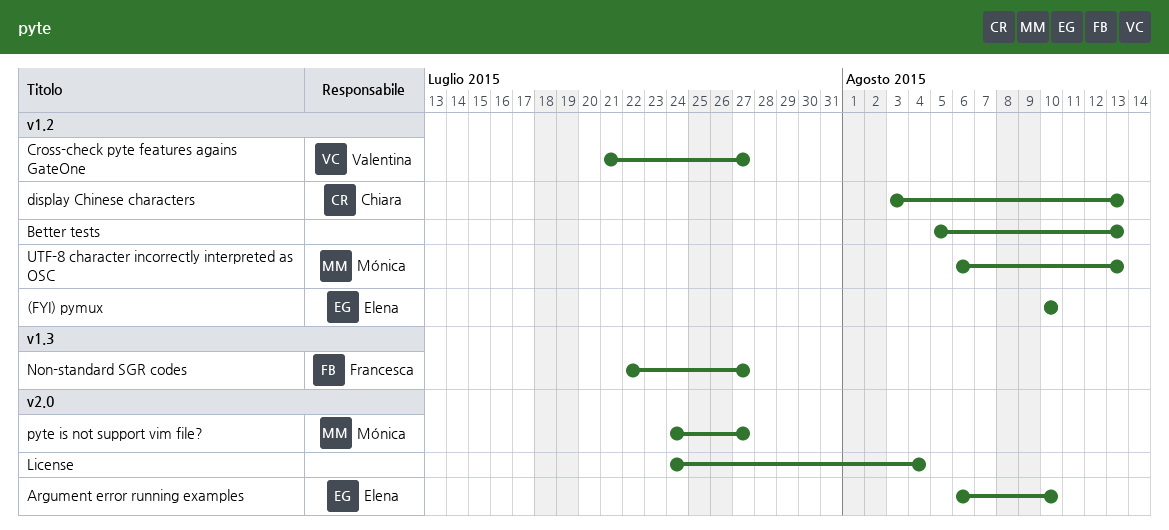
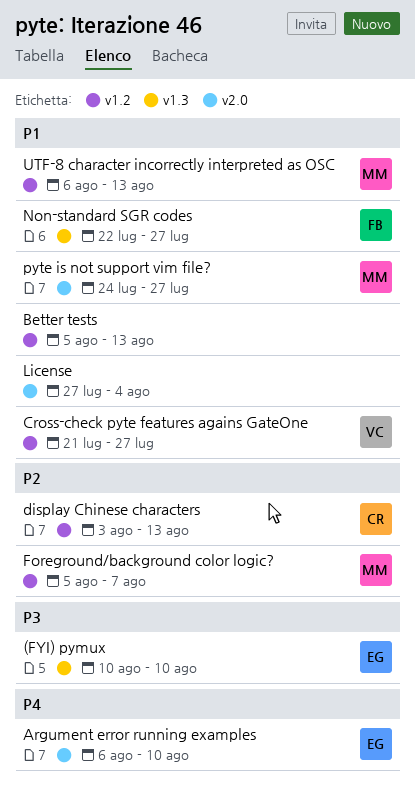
(FYI) pymux, label: v1.2 -> v1.3
Foreground/background color logic?: none -> present
License, start: Jul 24 -> Jul 27

